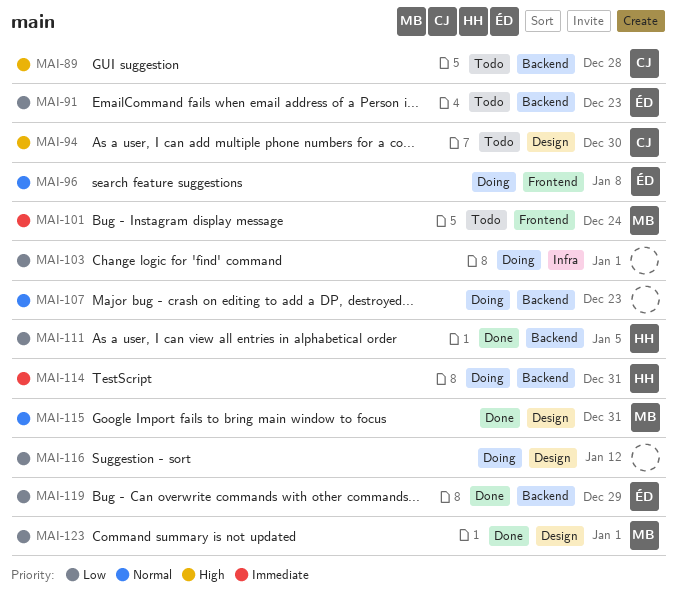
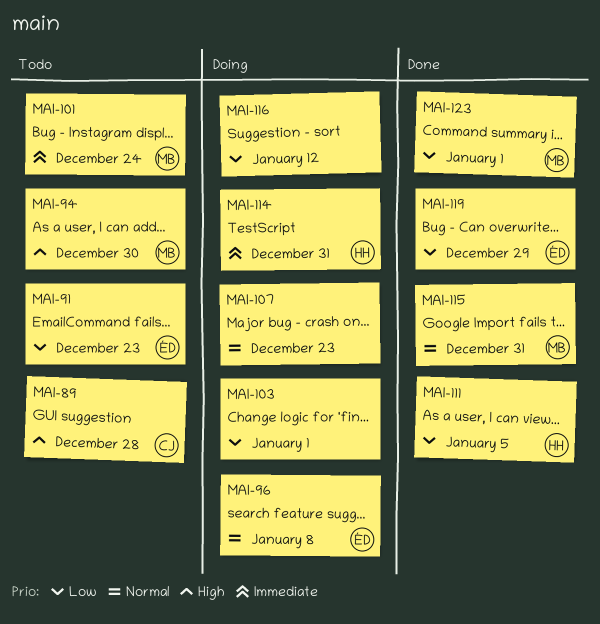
MAI-94, owner: CJ -> MB

